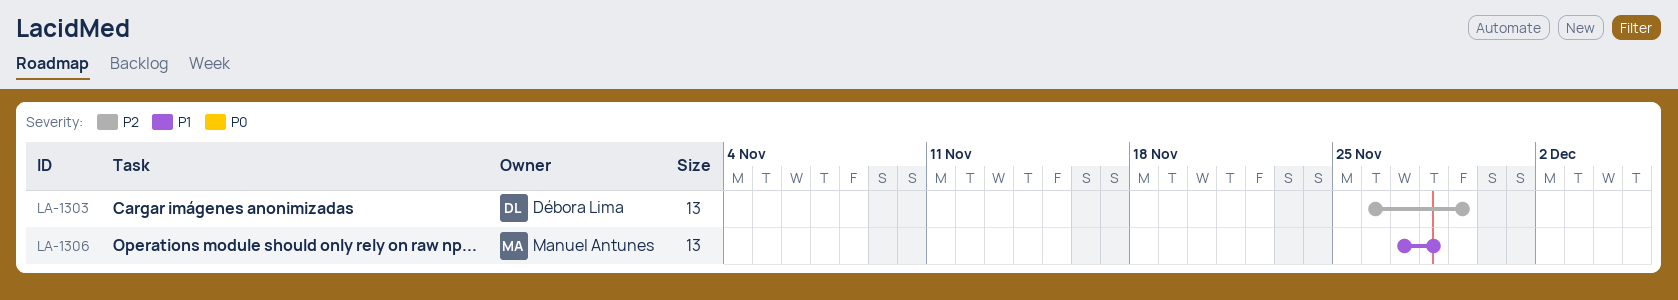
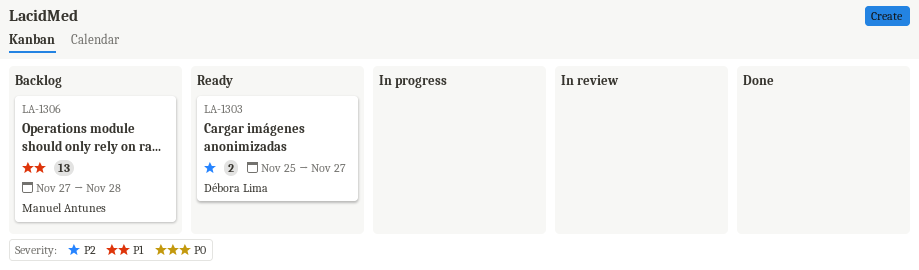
LA-1303, estimate: 13 -> 2
LA-1303, start: Nov 26 -> Nov 25
LA-1303, due: Nov 29 -> Nov 27

